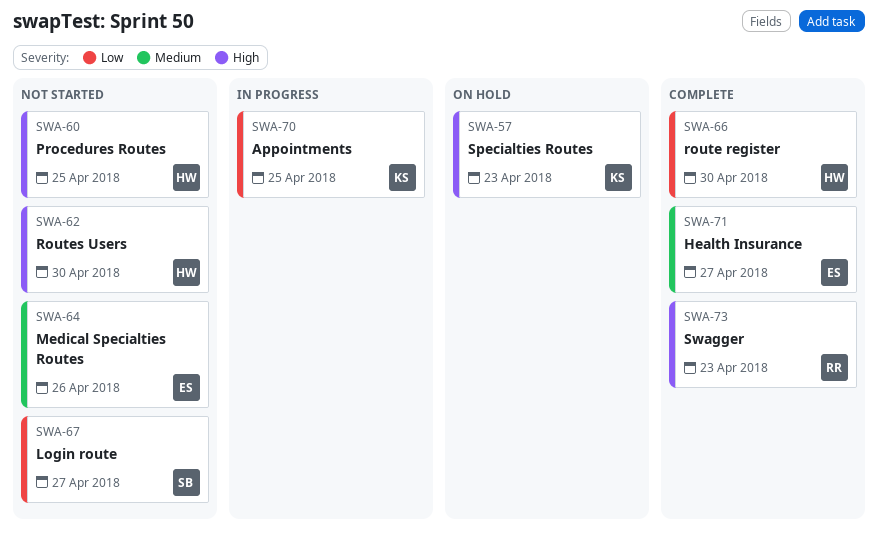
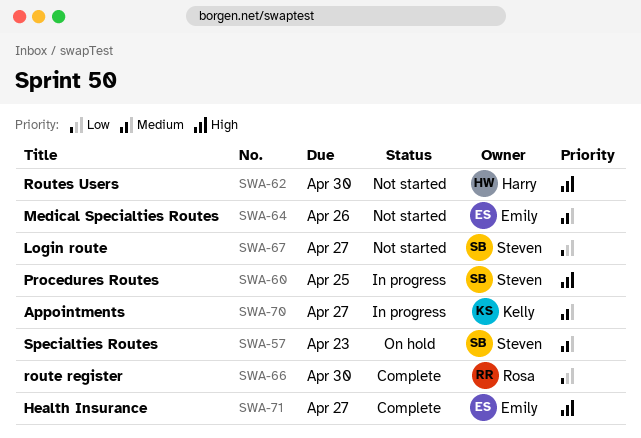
SWA-57, owner: Kelly -> Steven
SWA-57, priority: High -> Medium
SWA-60, status: Not started -> In progress
SWA-60, owner: Harry -> Steven
SWA-66, owner: Harry -> Rosa
SWA-70, priority: Low -> Medium
SWA-70, due: Apr 25 -> Apr 27
SWA-71, priority: Medium -> High
SWA-73: present -> none

